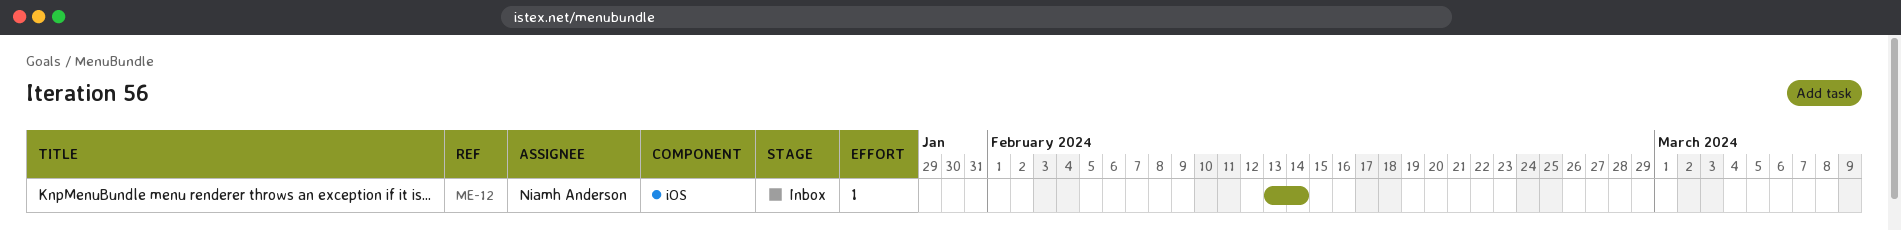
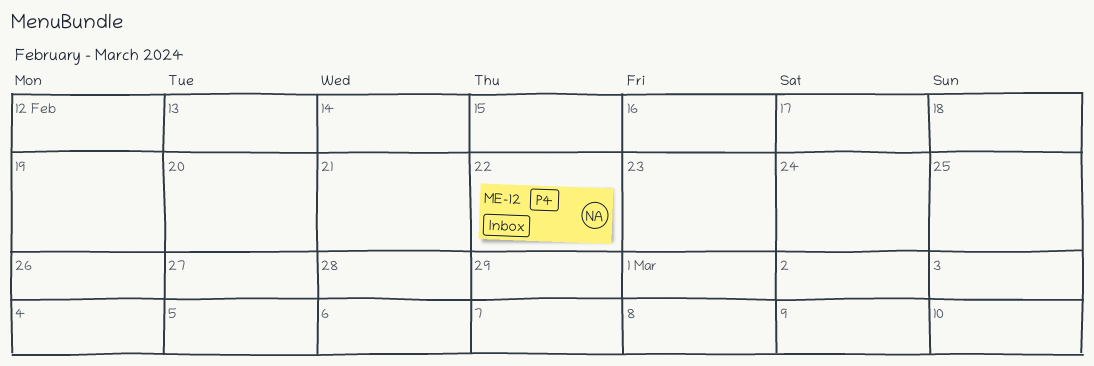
ME-12, due: Feb 14 -> Feb 22

